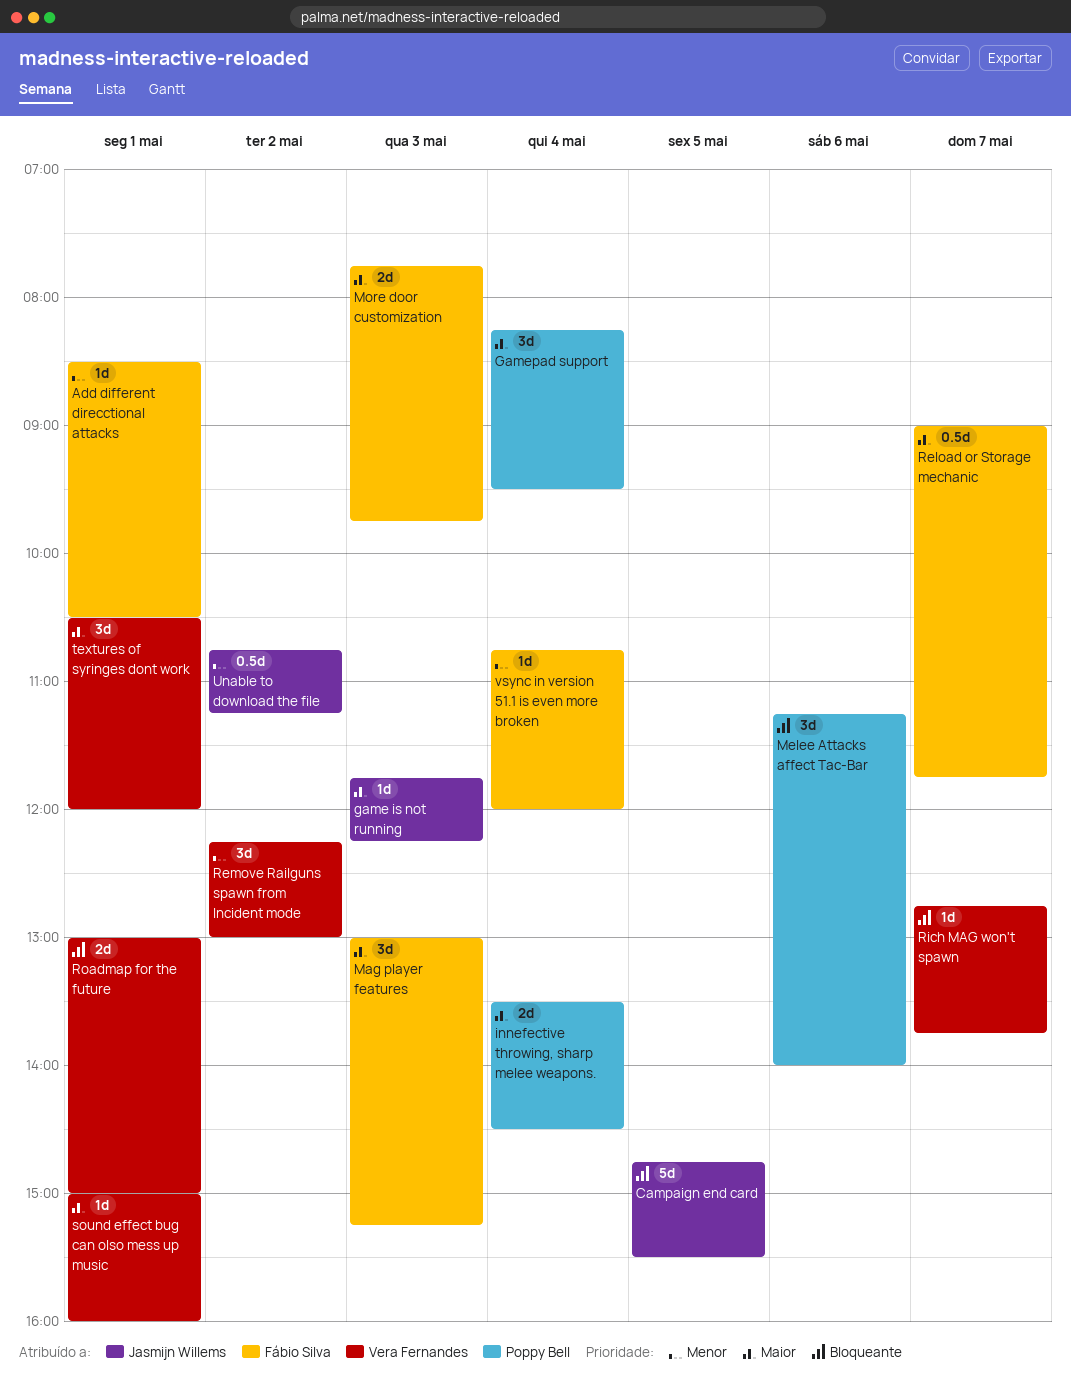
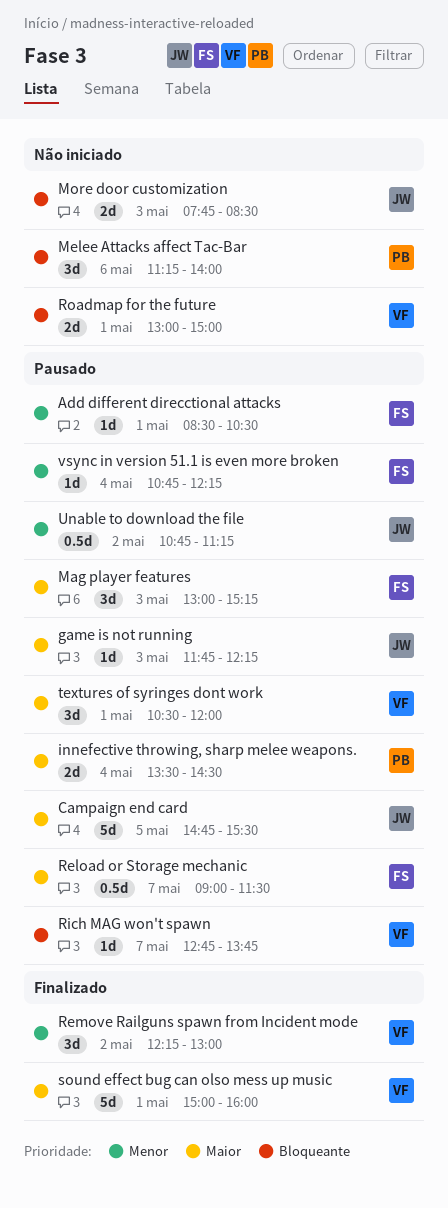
Campaign end card, priority: Bloqueante -> Maior
Gamepad support: present -> none
More door customization, owner: Fábio Silva -> Jasmijn Willems
More door customization, priority: Maior -> Bloqueante
More door customization, ends: 09:45 -> 08:30
Reload or Storage mechanic, ends: 11:45 -> 11:30
sound effect bug can olso mess up music, estimate: 1d -> 5d
vsync in version 51.1 is even more broken, ends: 12:00 -> 12:15

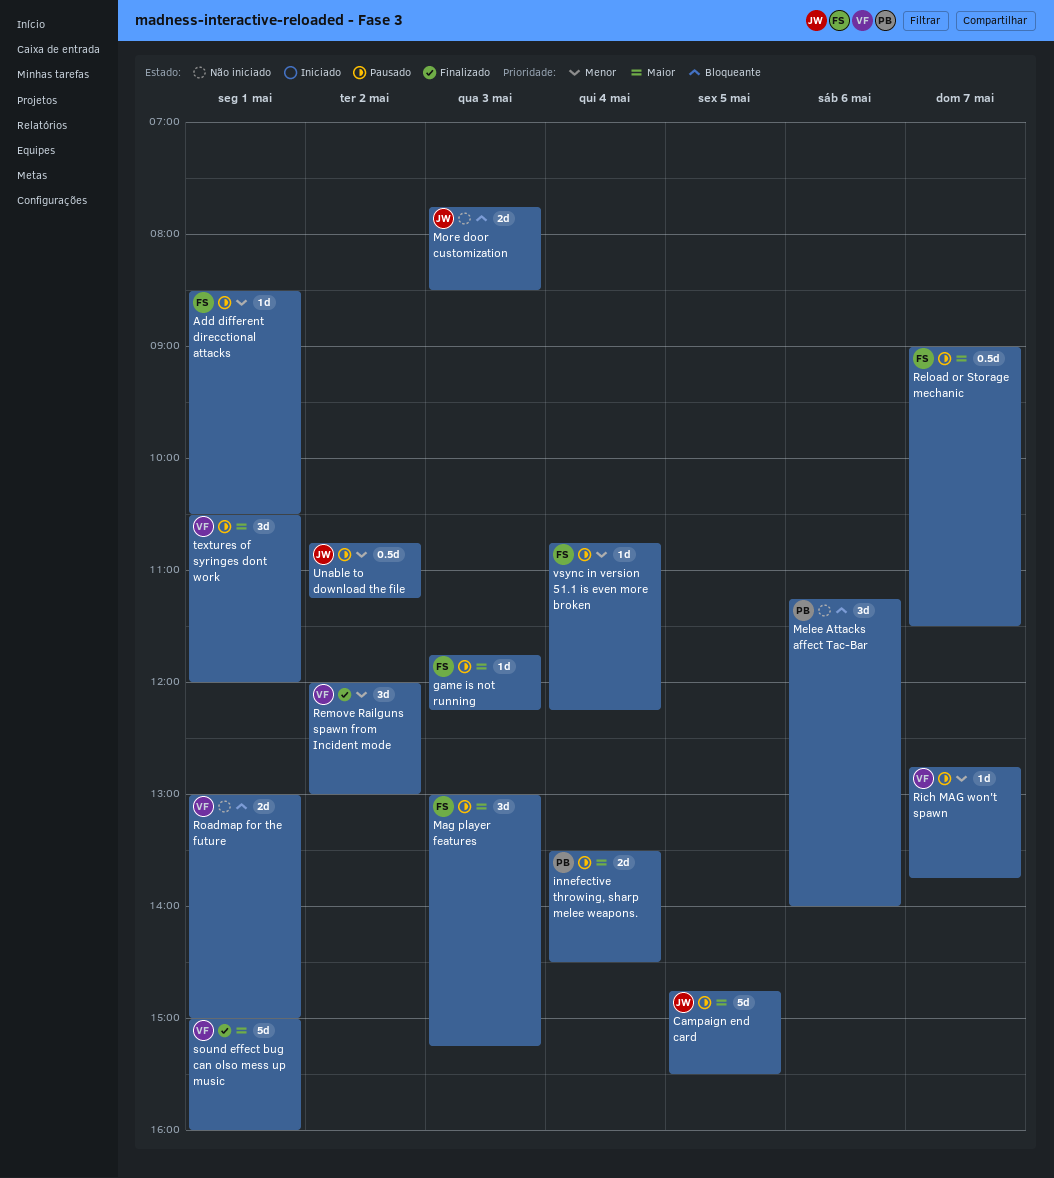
game is not running, owner: JW -> FS
Remove Railguns spawn from Incident mode, begins: 12:15 -> 12:00
Rich MAG won't spawn, priority: Bloqueante -> Menor

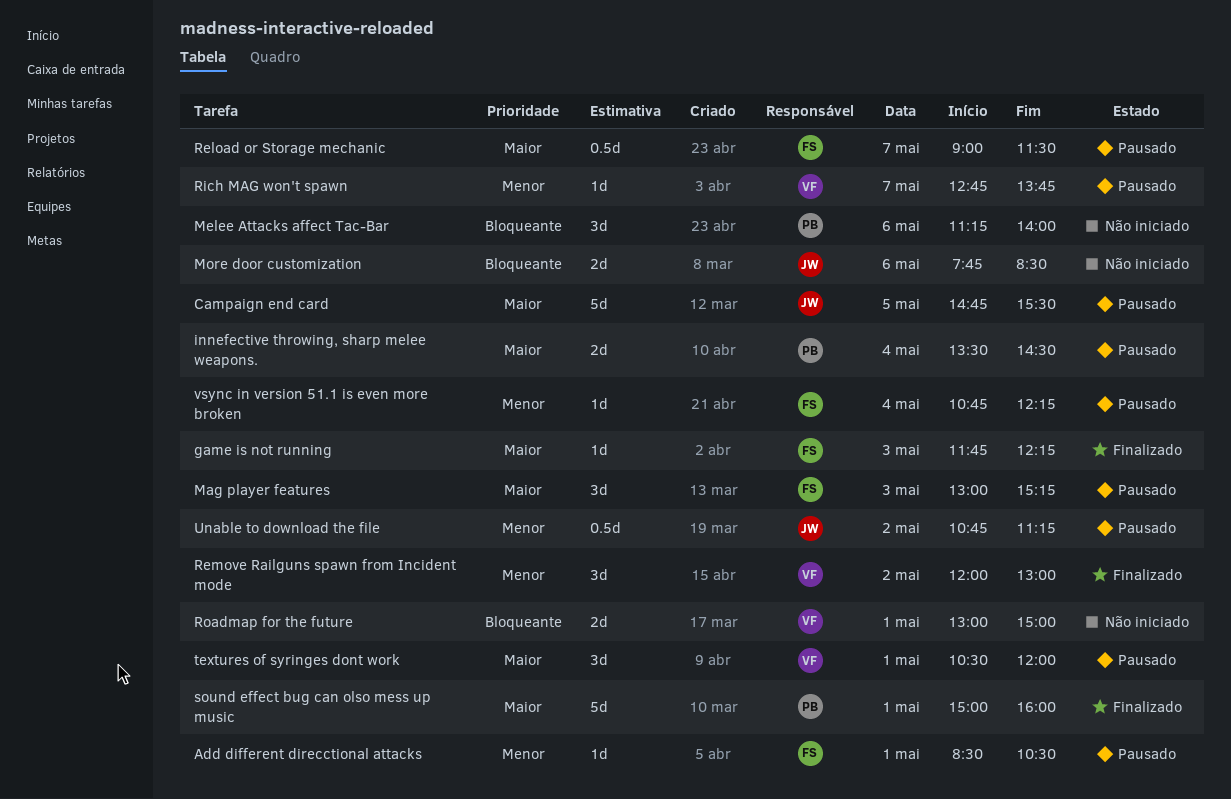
game is not running, status: Pausado -> Finalizado
More door customization, day: May 3 -> May 6
sound effect bug can olso mess up music, owner: VF -> PB

